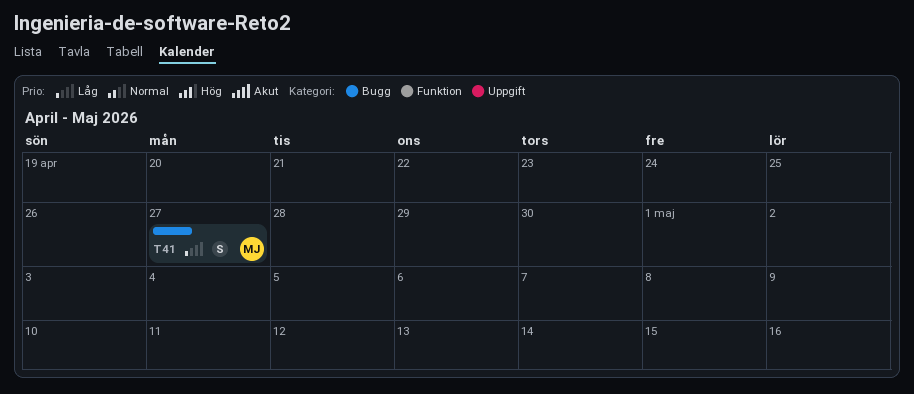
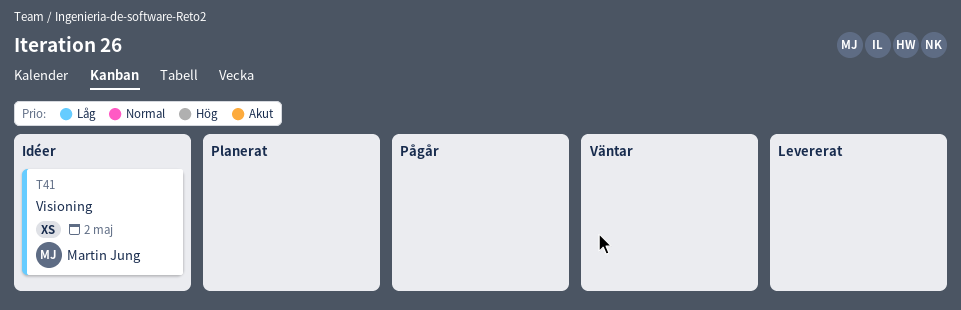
T41, estimate: S -> XS
T41, due: Apr 27 -> May 2

